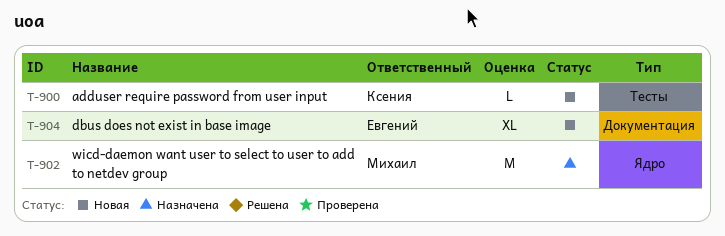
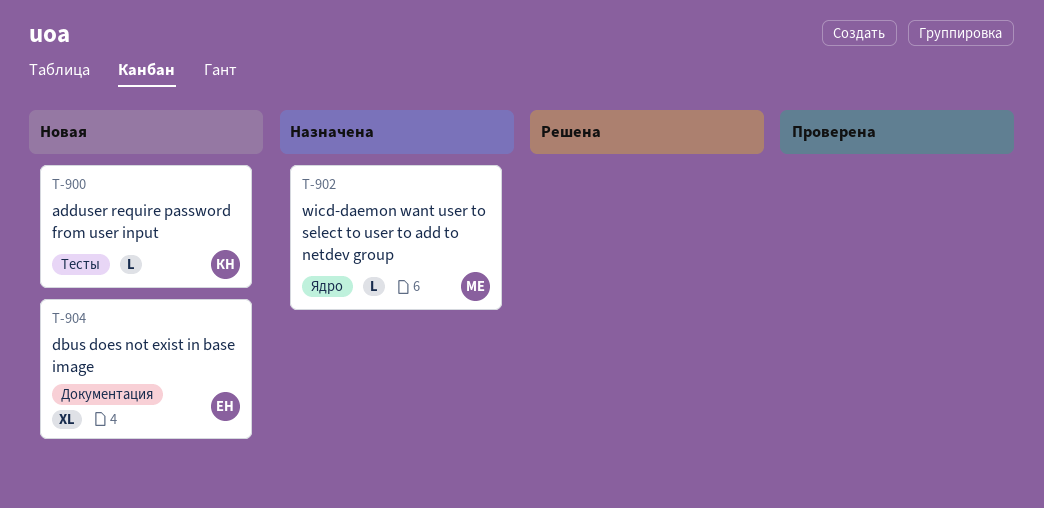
T-902, estimate: M -> L

